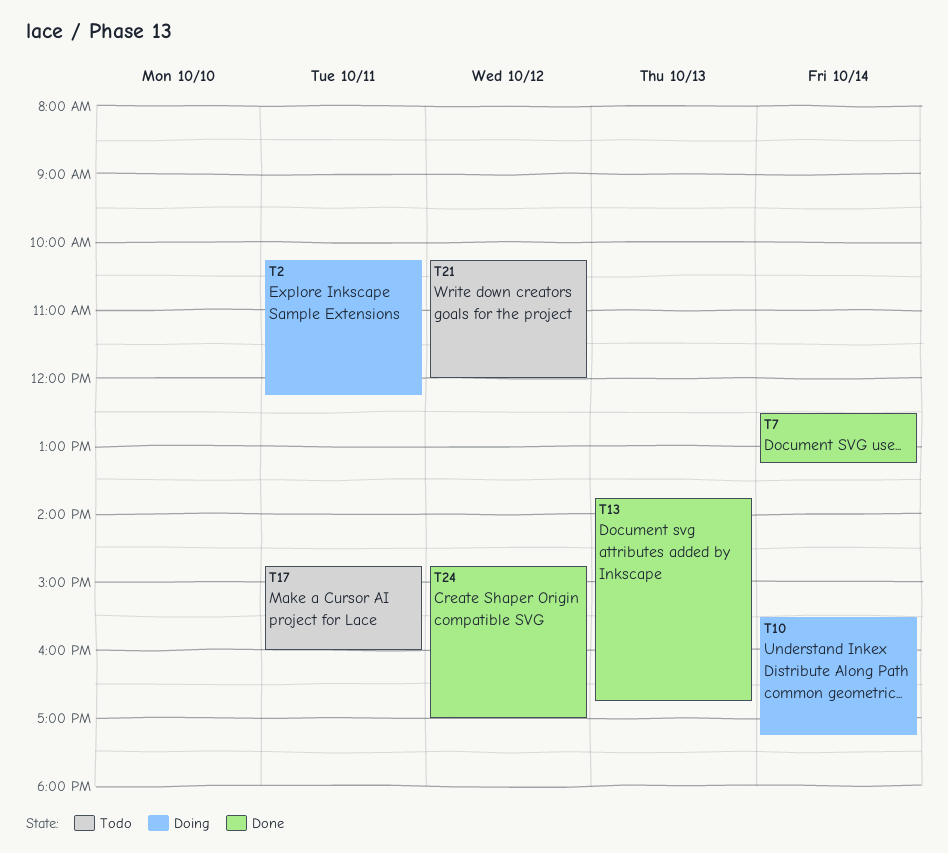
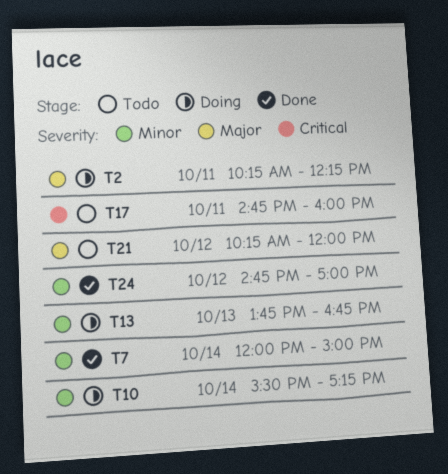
T7, begins: 12:30 -> 12:00
T7, ends: 13:15 -> 15:00
T13, status: Done -> Doing

